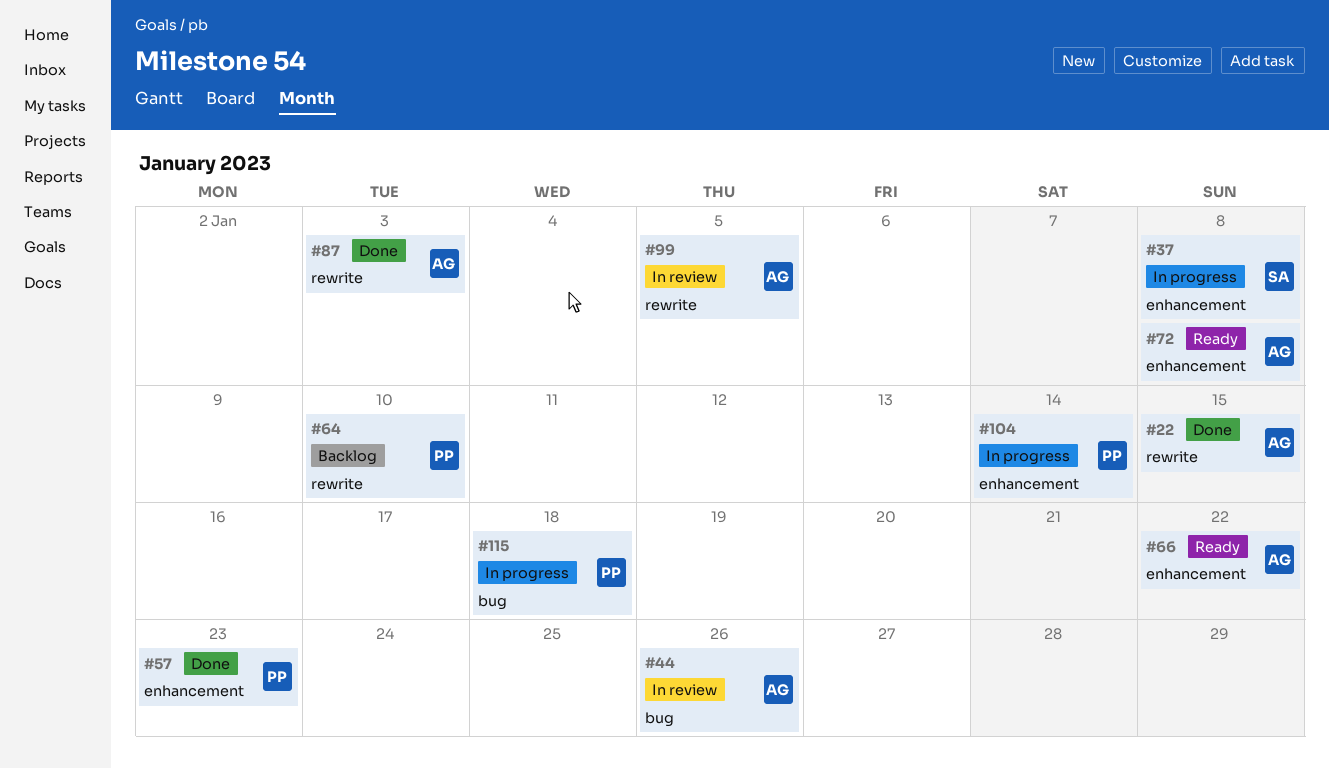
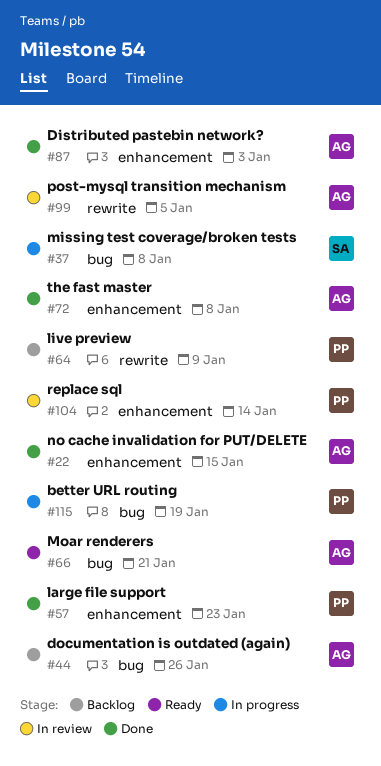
#22, label: rewrite -> enhancement
#37, label: enhancement -> bug
#44, status: In review -> Backlog
#64, due: Jan 10 -> Jan 9
#66, label: enhancement -> bug
#66, due: Jan 22 -> Jan 21
#72, status: Ready -> Done
#87, label: rewrite -> enhancement
#104, status: In progress -> In review
#115, due: Jan 18 -> Jan 19

